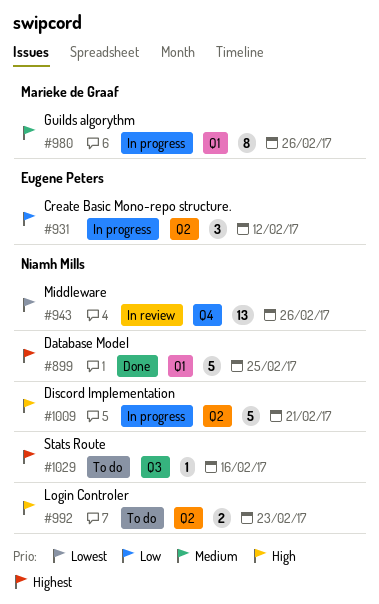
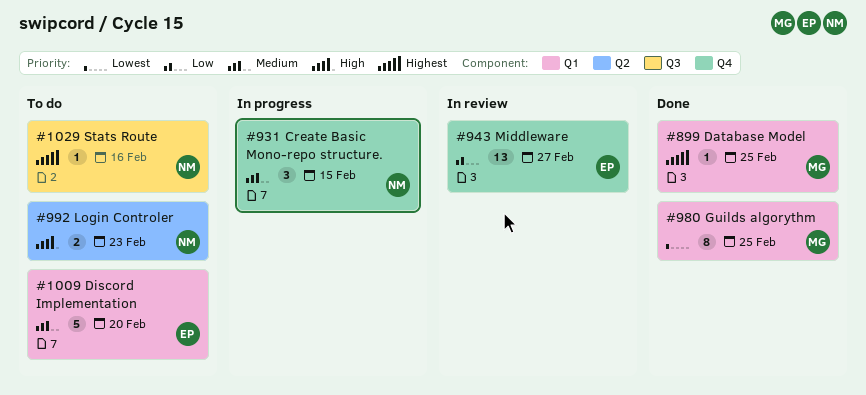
#899, owner: Niamh Mills -> Marieke de Graaf
#899, estimate: 5 -> 1
#931, owner: Eugene Peters -> Niamh Mills
#931, priority: Low -> Medium
#931, label: Q2 -> Q4
#931, due: Feb 12 -> Feb 15
#943, owner: Niamh Mills -> Eugene Peters
#943, priority: Lowest -> Low
#943, due: Feb 26 -> Feb 27
#980, status: In progress -> Done
#980, priority: Medium -> Lowest
#980, due: Feb 26 -> Feb 25
#1009, status: In progress -> To do
#1009, owner: Niamh Mills -> Eugene Peters
#1009, priority: High -> Medium
#1009, label: Q2 -> Q1
#1009, due: Feb 21 -> Feb 20

